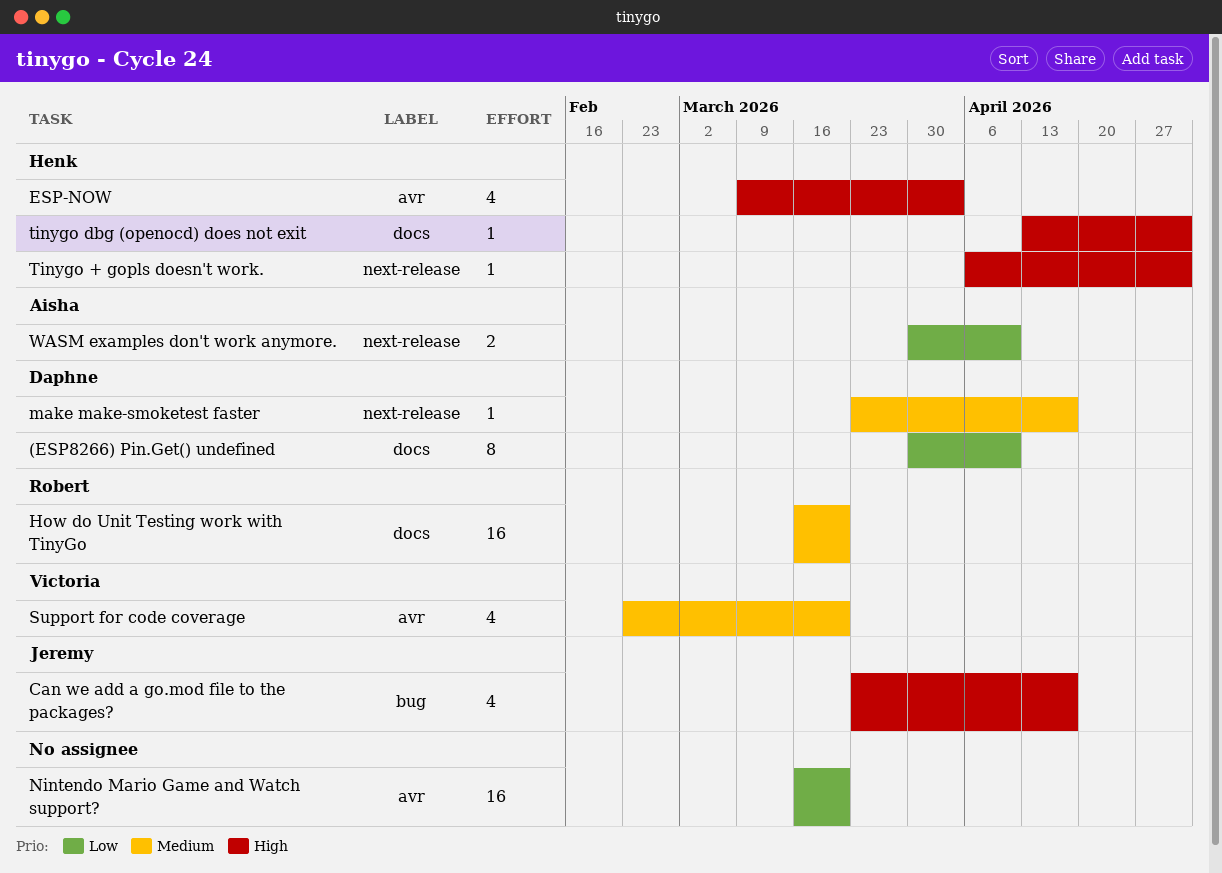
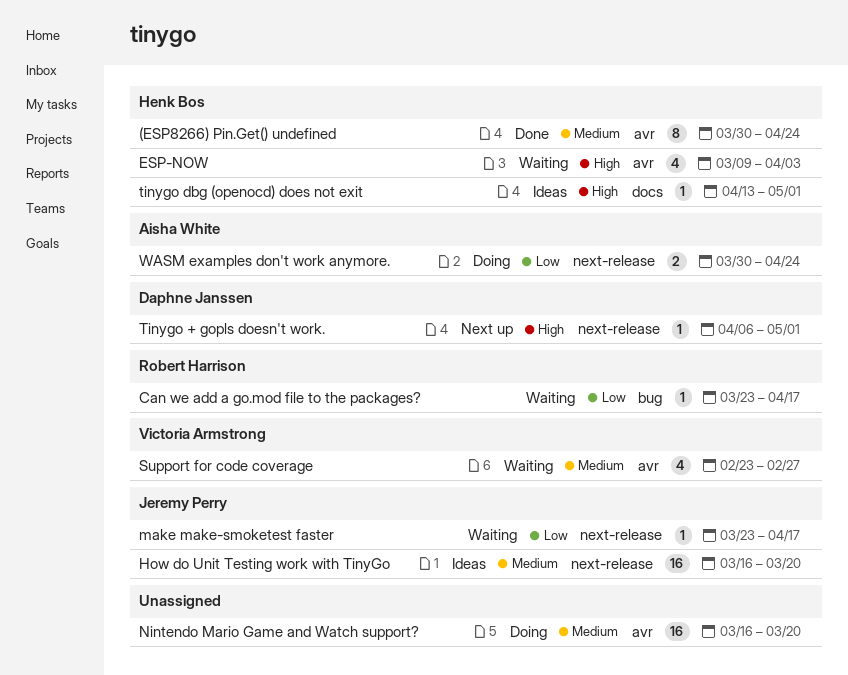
(ESP8266) Pin.Get() undefined, owner: Daphne Janssen -> Henk Bos
(ESP8266) Pin.Get() undefined, priority: Low -> Medium
(ESP8266) Pin.Get() undefined, label: docs -> avr
(ESP8266) Pin.Get() undefined, due: Apr 10 -> Apr 24
Can we add a go.mod file to the packages?, owner: Jeremy Perry -> Robert Harrison
Can we add a go.mod file to the packages?, priority: High -> Low
Can we add a go.mod file to the packages?, estimate: 4 -> 1
How do Unit Testing work with TinyGo, owner: Robert Harrison -> Jeremy Perry
How do Unit Testing work with TinyGo, label: docs -> next-release
make make-smoketest faster, owner: Daphne Janssen -> Jeremy Perry
make make-smoketest faster, priority: Medium -> Low
Nintendo Mario Game and Watch support?, priority: Low -> Medium
Support for code coverage, due: Mar 20 -> Feb 27
Tinygo + gopls doesn't work., owner: Henk Bos -> Daphne Janssen
WASM examples don't work anymore., due: Apr 10 -> Apr 24

